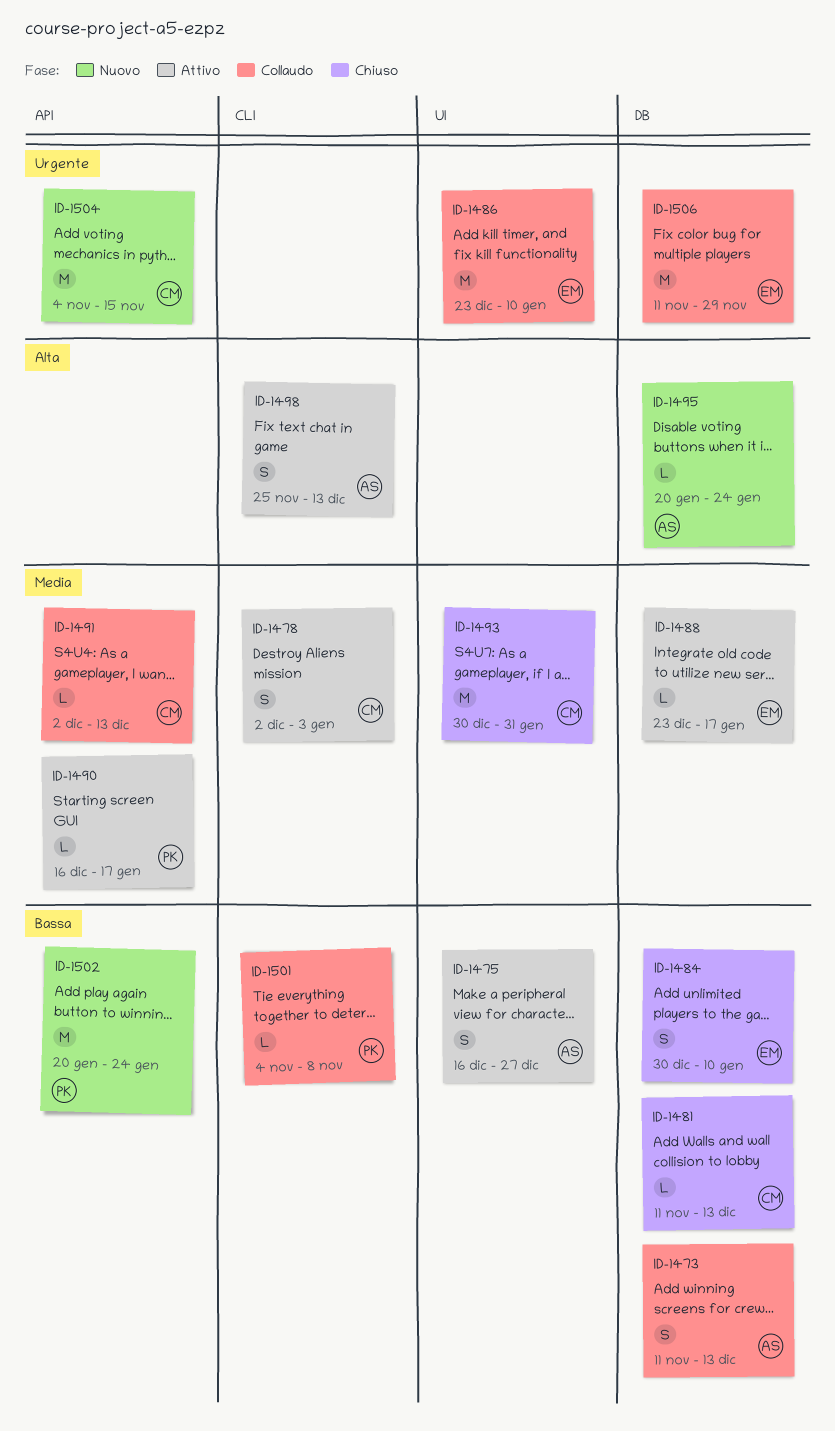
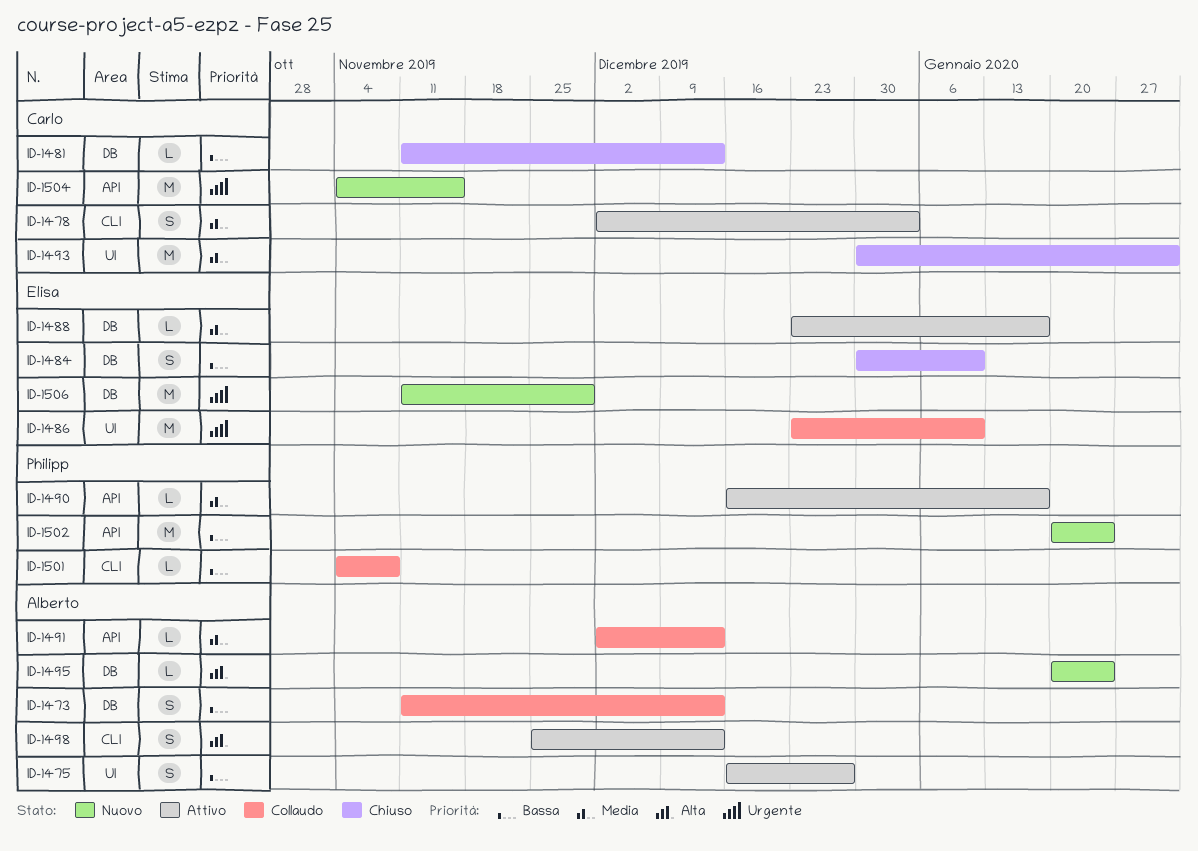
ID-1491, owner: Carlo -> Alberto
ID-1506, status: Collaudo -> Nuovo

